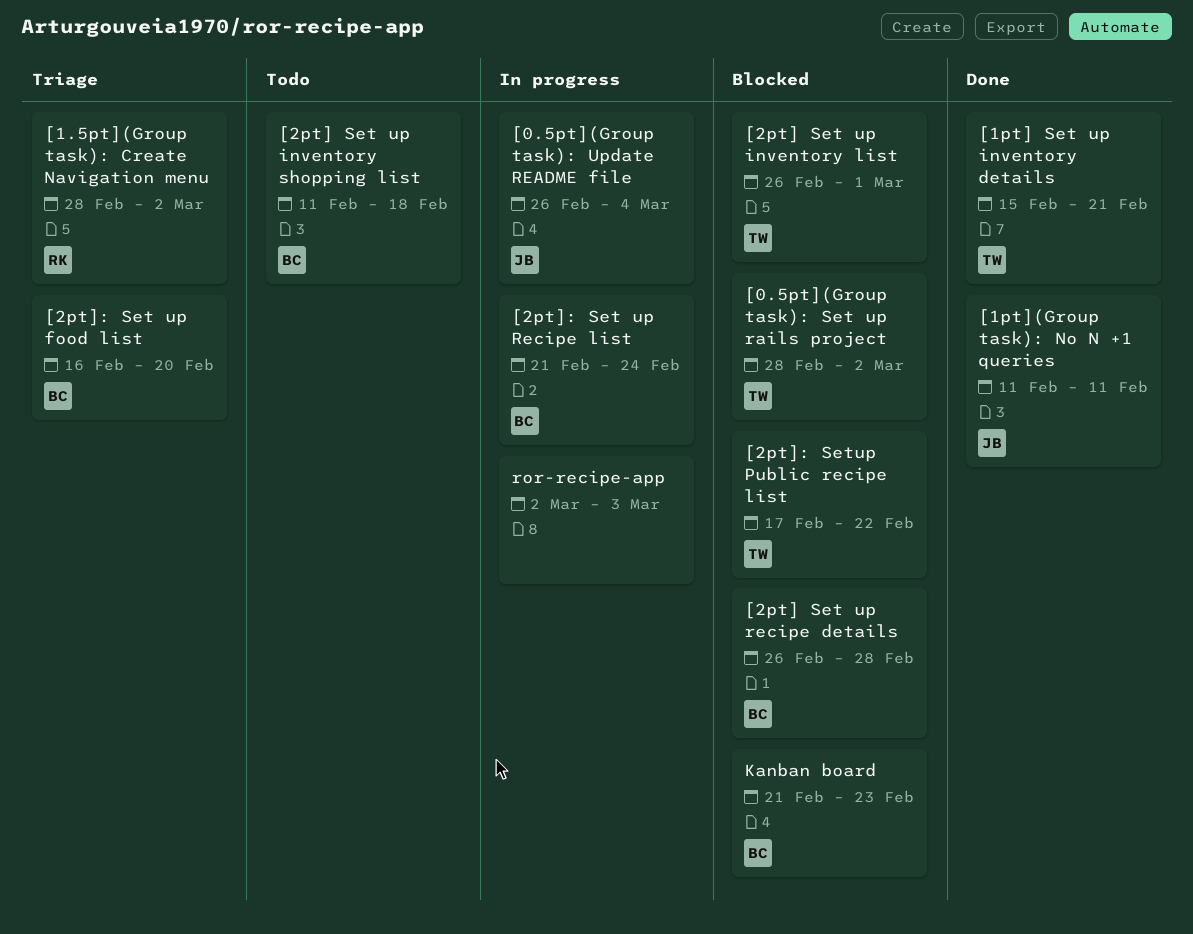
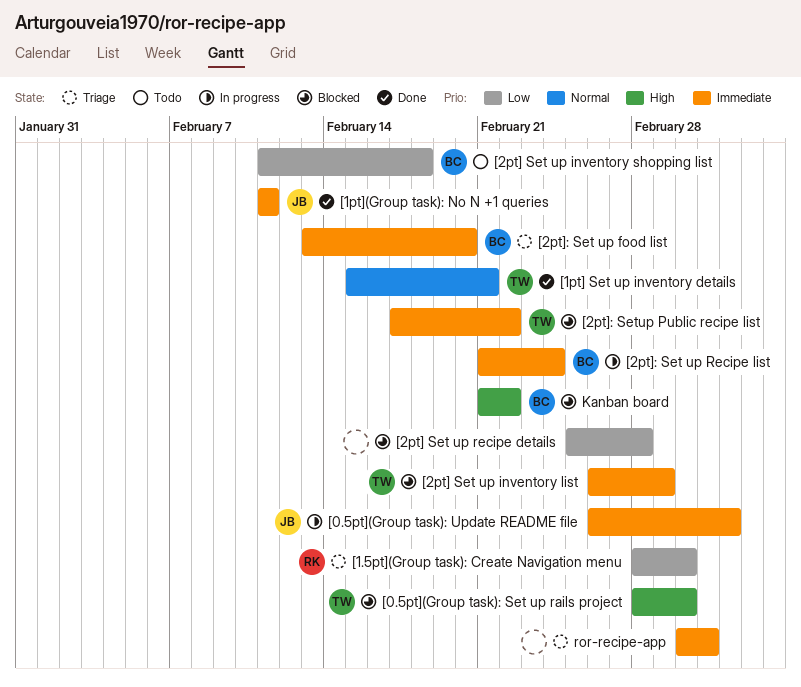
[2pt] Set up recipe details, owner: BC -> none
[2pt] Set up recipe details, start: Feb 26 -> Feb 25
[2pt]: Set up food list, start: Feb 16 -> Feb 13
Kanban board, due: Feb 23 -> Feb 22
ror-recipe-app, status: In progress -> Triage

